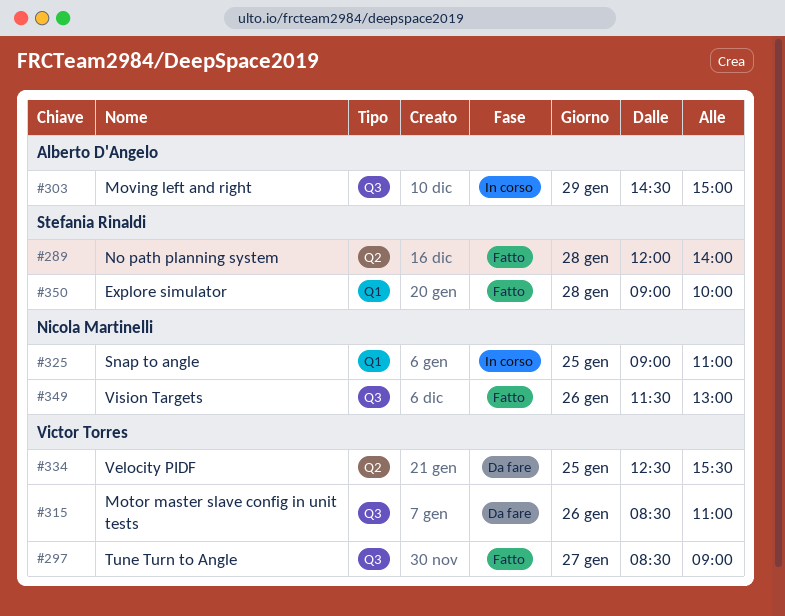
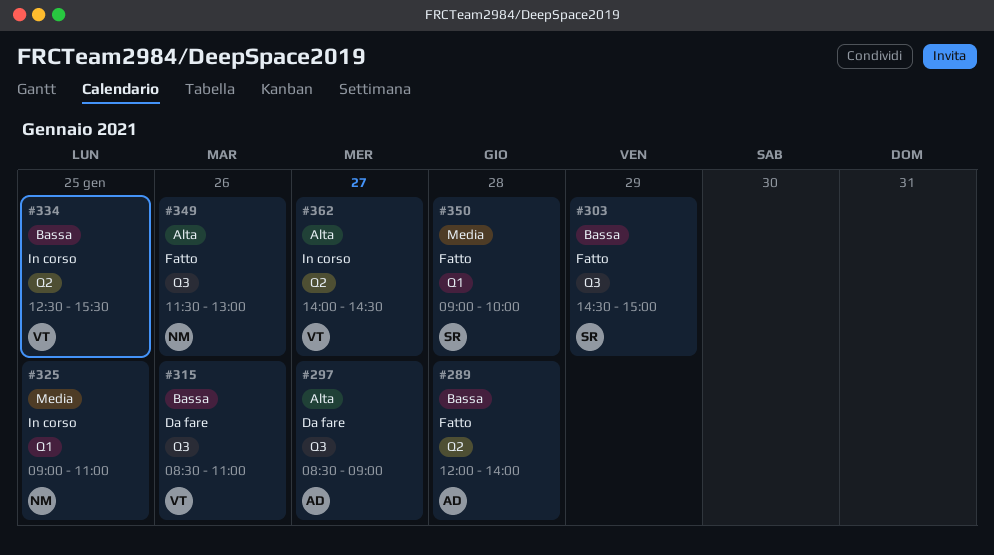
#289, owner: Stefania Rinaldi -> Alberto D'Angelo
#297, status: Fatto -> Da fare
#297, owner: Victor Torres -> Alberto D'Angelo
#303, status: In corso -> Fatto
#303, owner: Alberto D'Angelo -> Stefania Rinaldi
#334, status: Da fare -> In corso
#362: none -> present

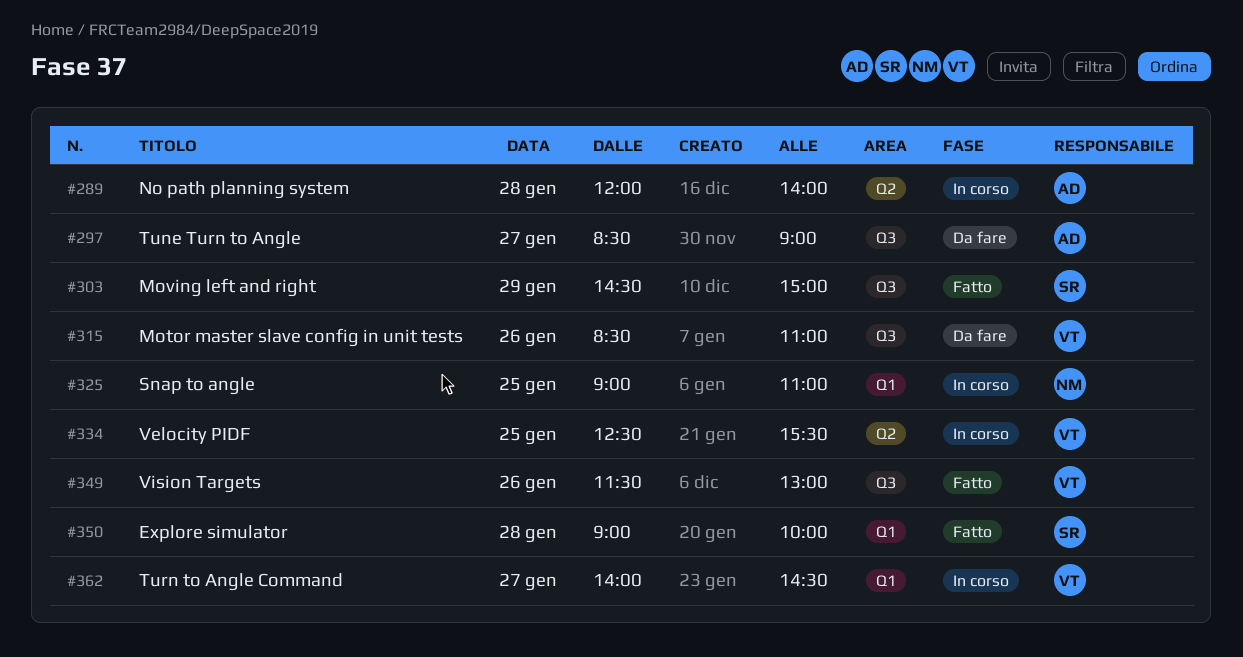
#289, status: Fatto -> In corso
#349, owner: NM -> VT
#362, label: Q2 -> Q1

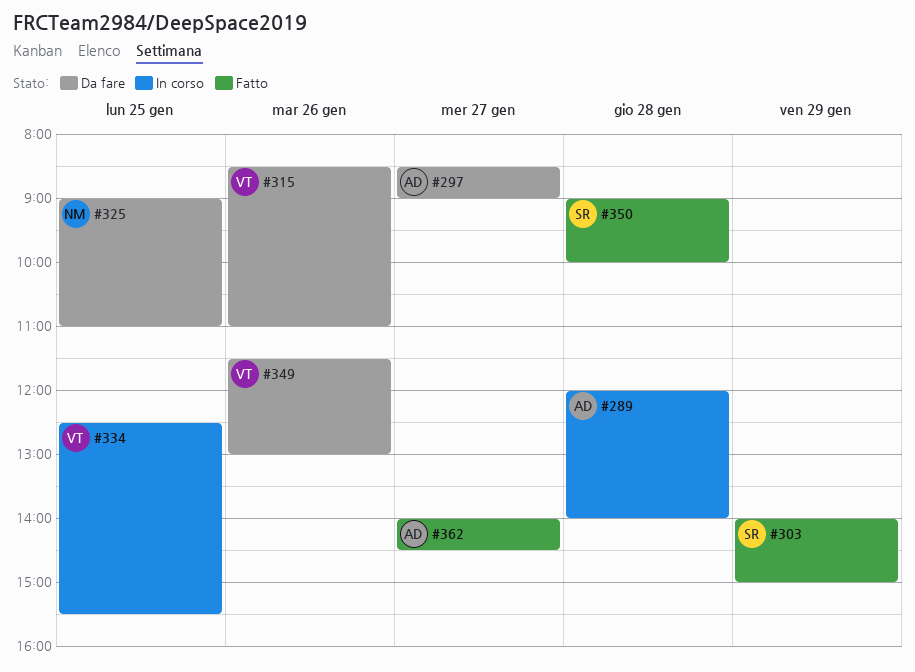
#303, begins: 14:30 -> 14:00
#325, status: In corso -> Da fare
#349, status: Fatto -> Da fare
#362, status: In corso -> Fatto
#362, owner: VT -> AD

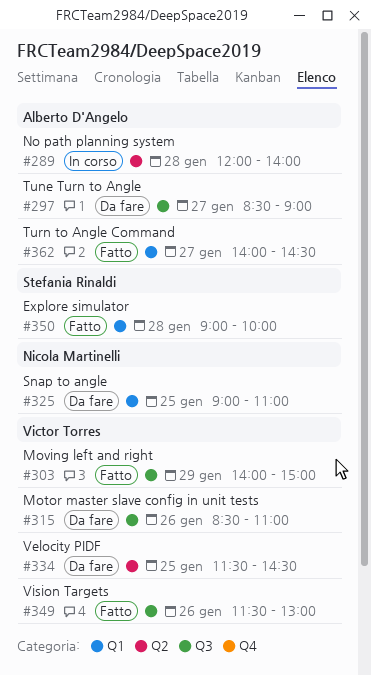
#303, owner: Stefania Rinaldi -> Victor Torres
#334, status: In corso -> Da fare
#334, begins: 12:30 -> 11:30
#334, ends: 15:30 -> 14:30
#349, status: Da fare -> Fatto

